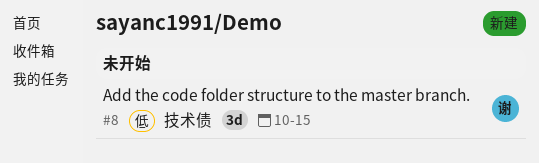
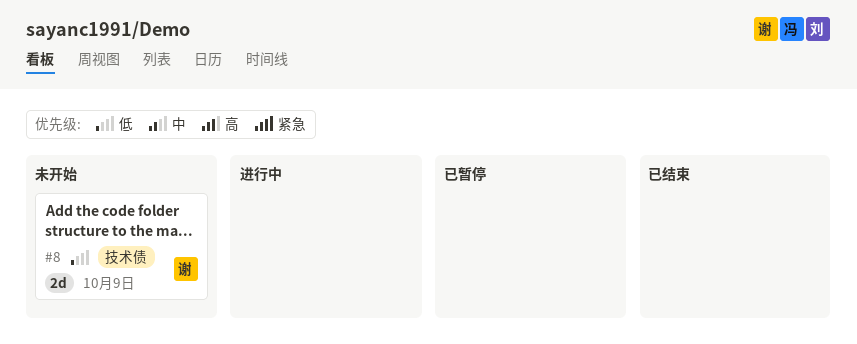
#8, estimate: 3d -> 2d
#8, due: Oct 15 -> Oct 9

